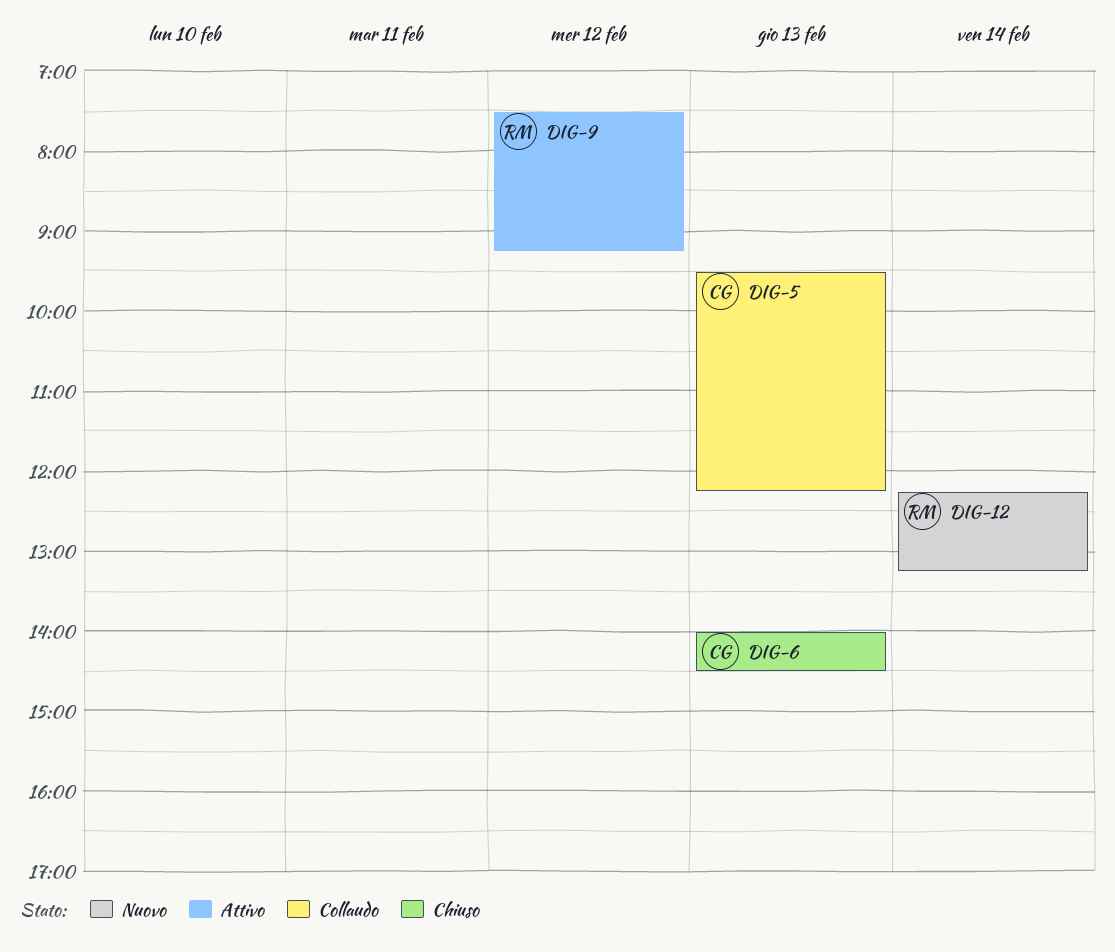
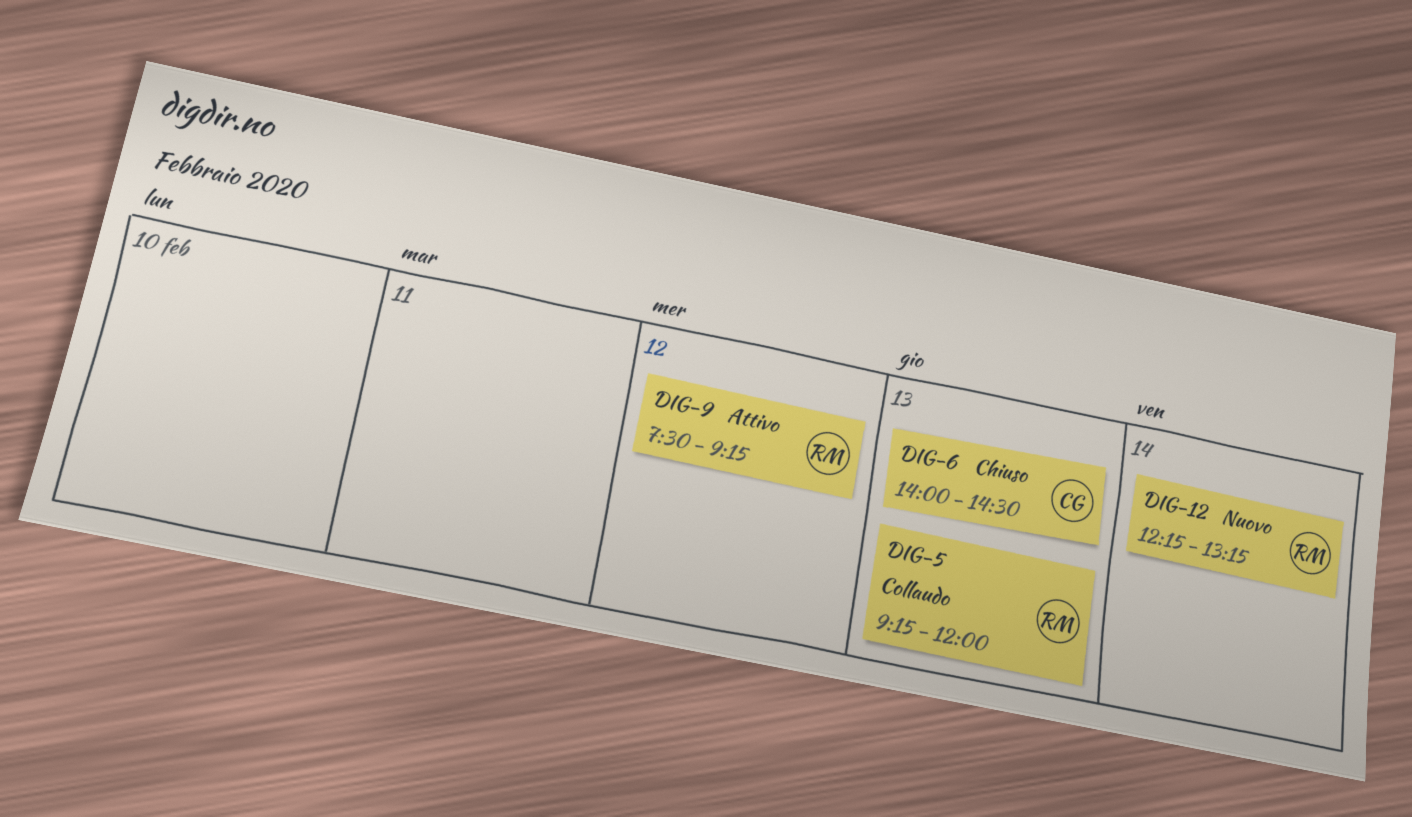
DIG-5, owner: CG -> RM
DIG-5, begins: 09:30 -> 09:15
DIG-5, ends: 12:15 -> 12:00

